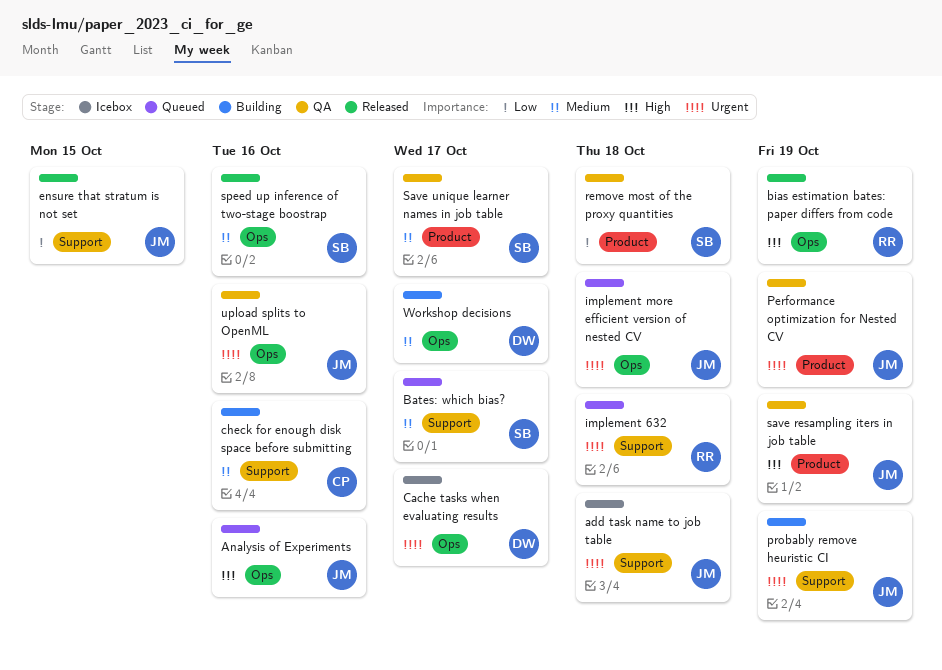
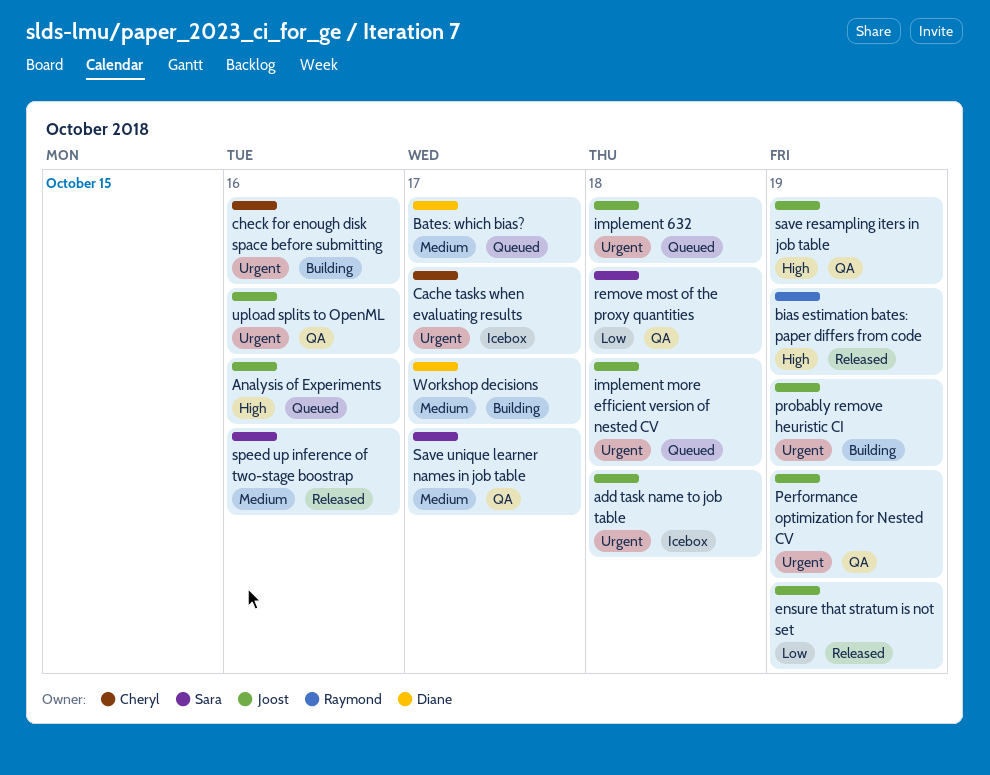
Bates: which bias?, owner: Sara -> Diane
Cache tasks when evaluating results, owner: Diane -> Cheryl
check for enough disk space before submitting, priority: Medium -> Urgent
ensure that stratum is not set, due: Oct 15 -> Oct 19
implement 632, owner: Raymond -> Joost

